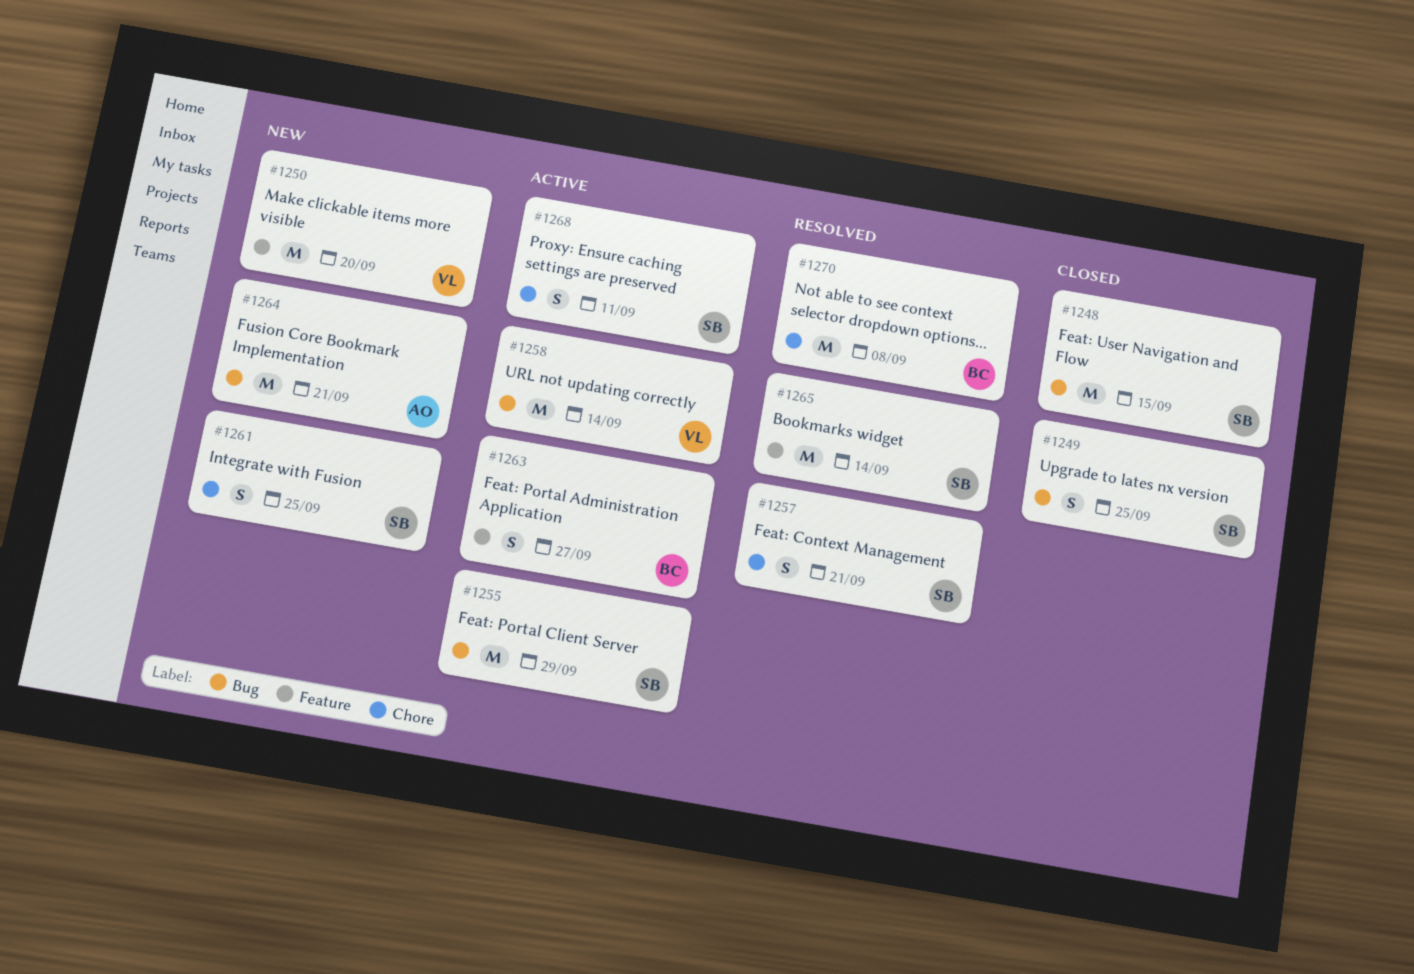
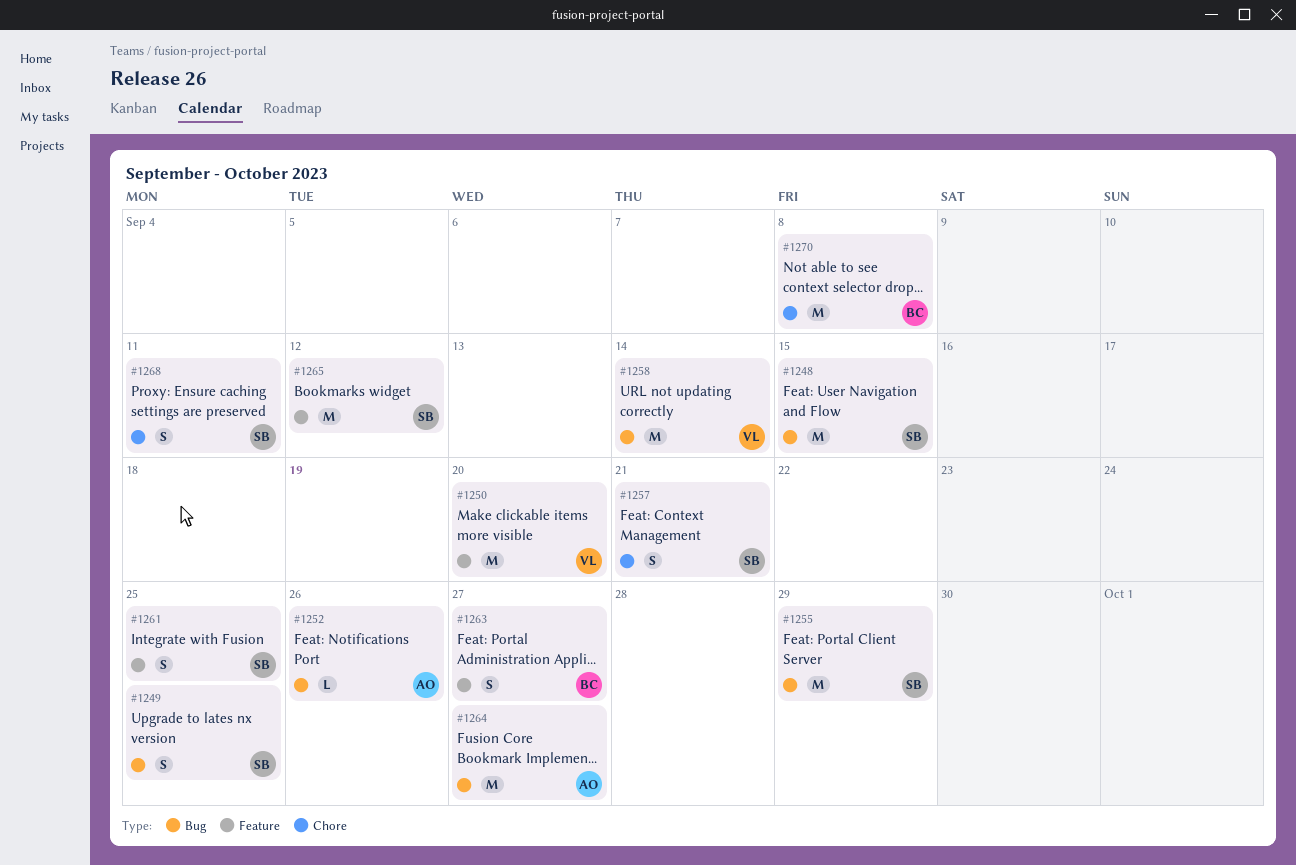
#1252: none -> present
#1261, label: Chore -> Feature
#1264, due: Sep 21 -> Sep 27
#1265, due: Sep 14 -> Sep 12

